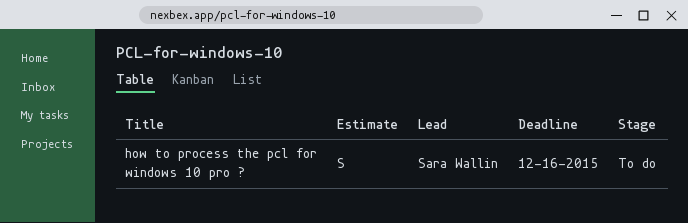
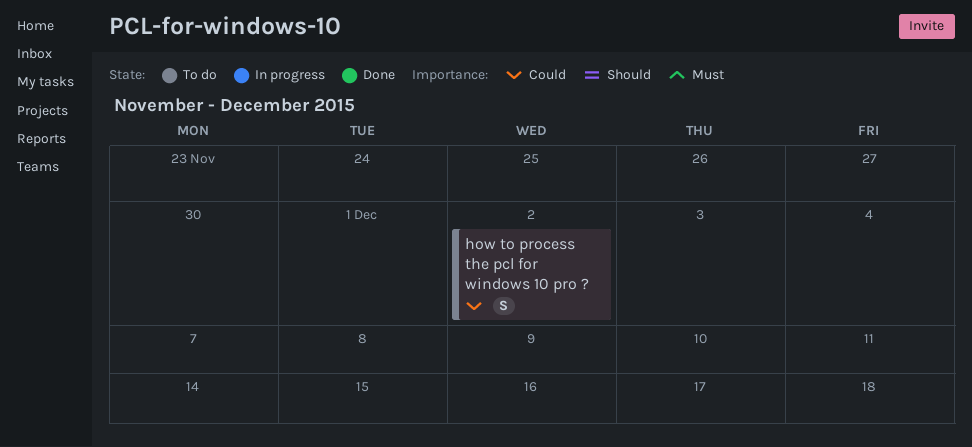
how to process the pcl for windows 10 pro ?, due: Dec 16 -> Dec 2

